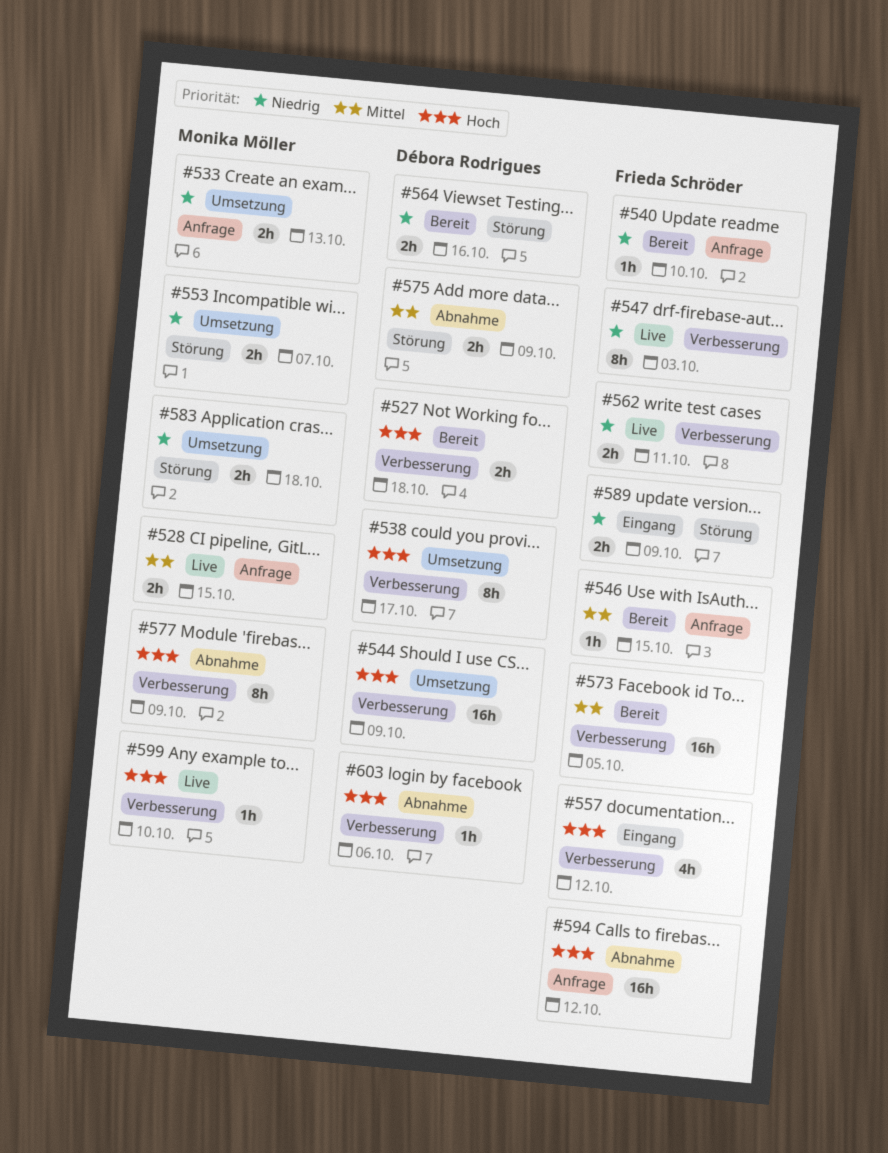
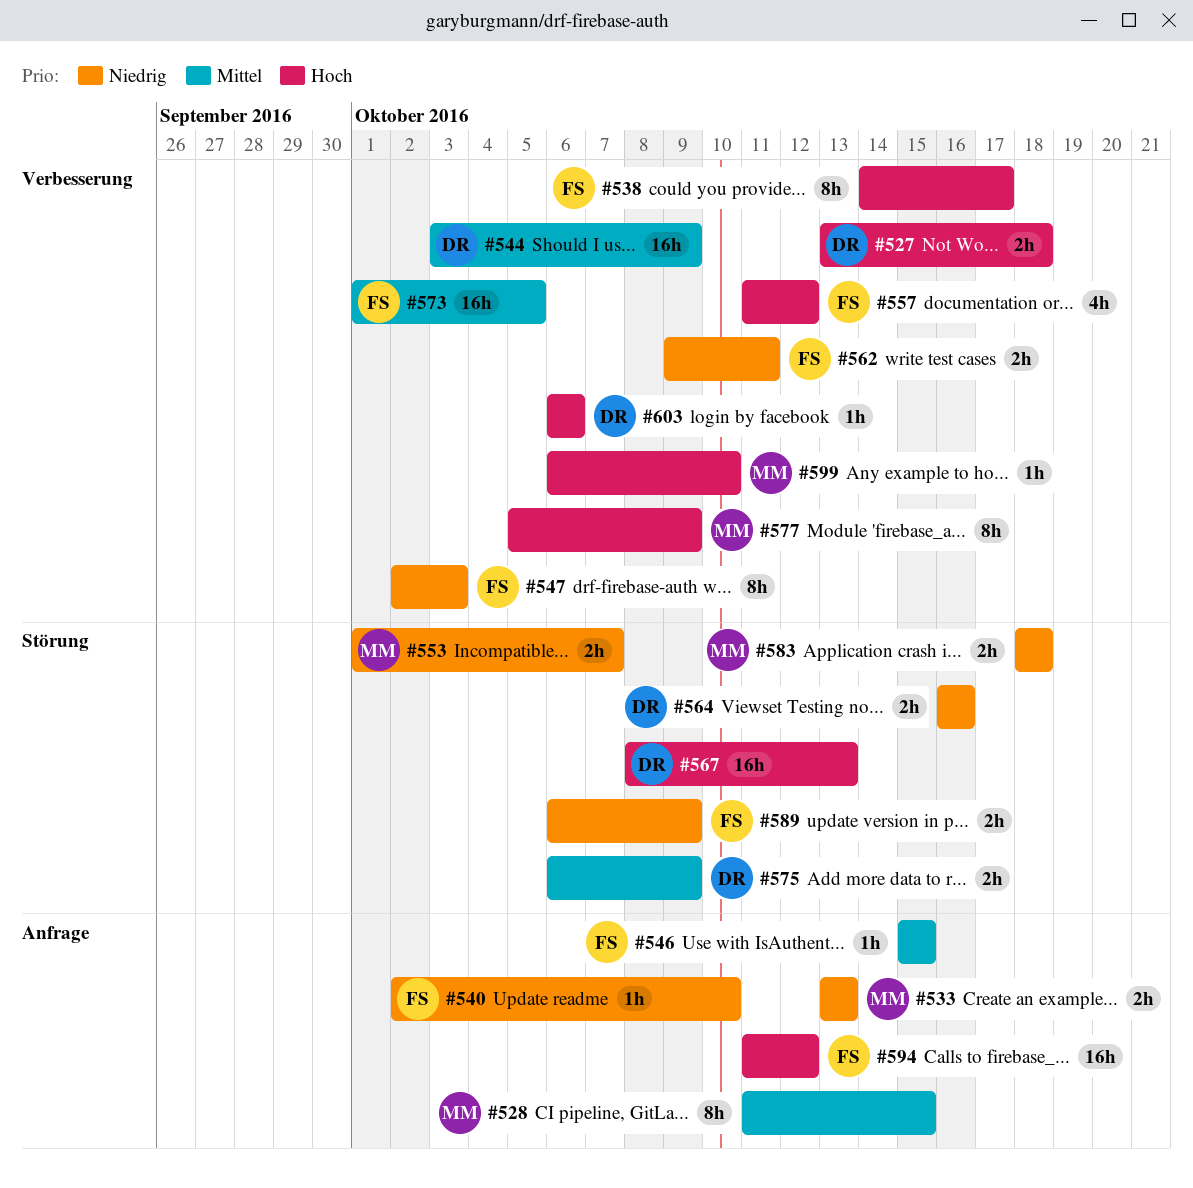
#528, estimate: 2h -> 8h
#538, owner: Débora Rodrigues -> Frieda Schröder
#544, priority: Hoch -> Mittel
#567: none -> present

